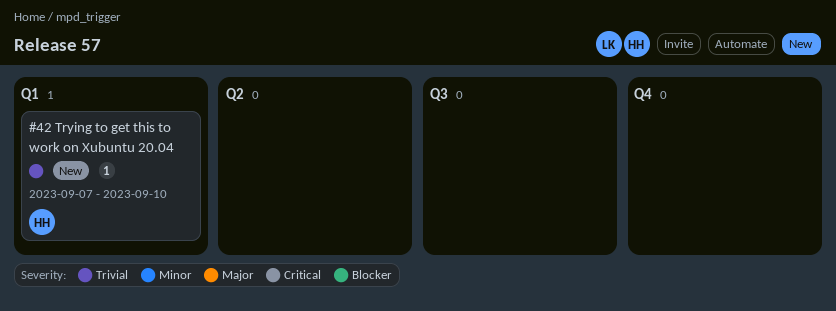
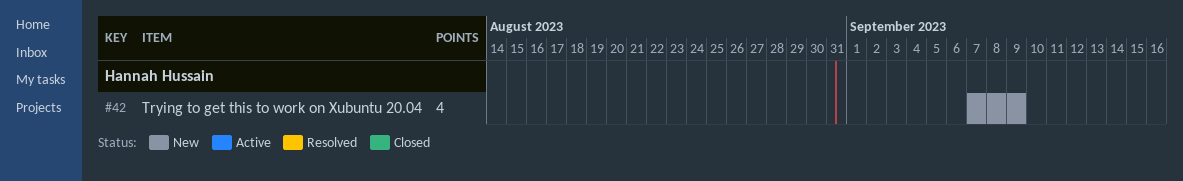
#42, estimate: 1 -> 4
#42, due: Sep 10 -> Sep 9

